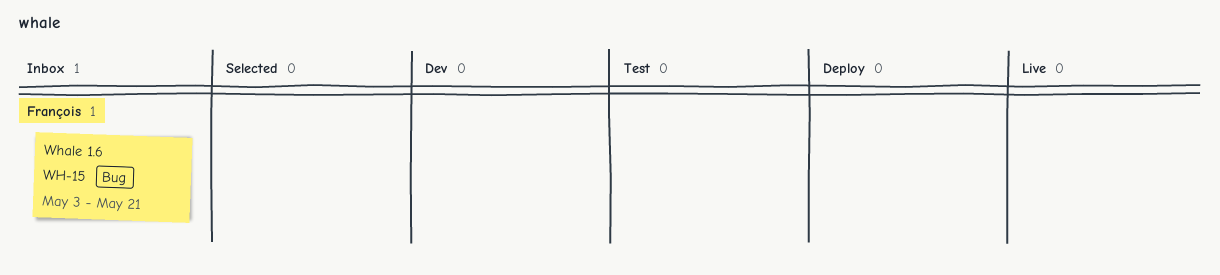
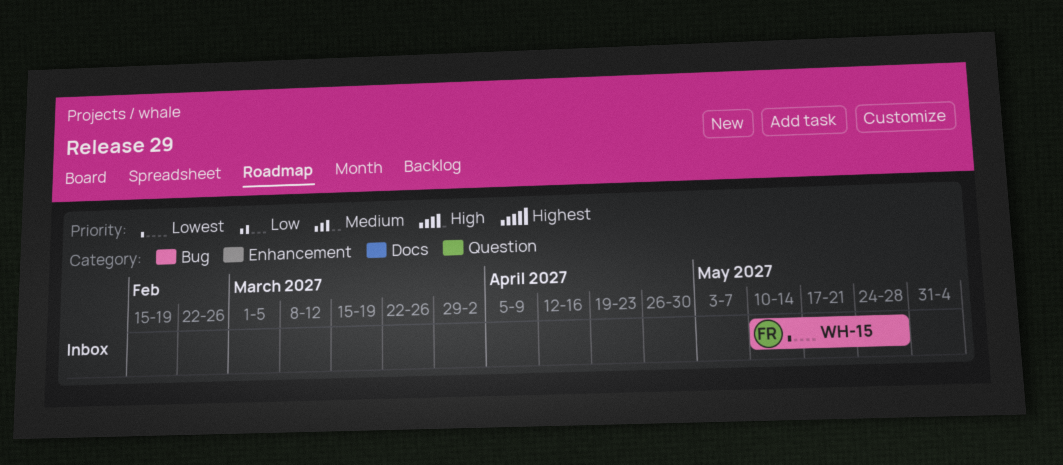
WH-15, start: May 3 -> May 10
WH-15, due: May 21 -> May 28

